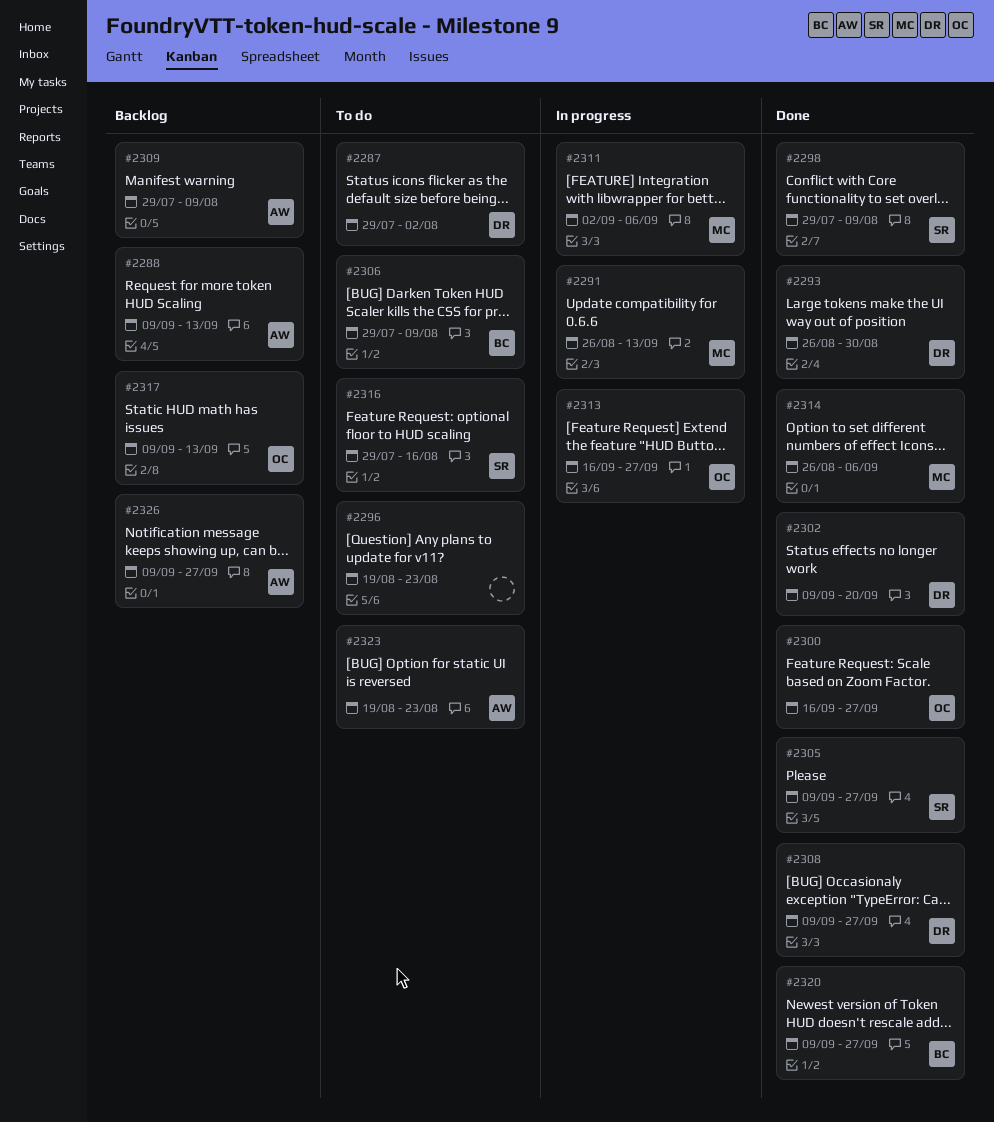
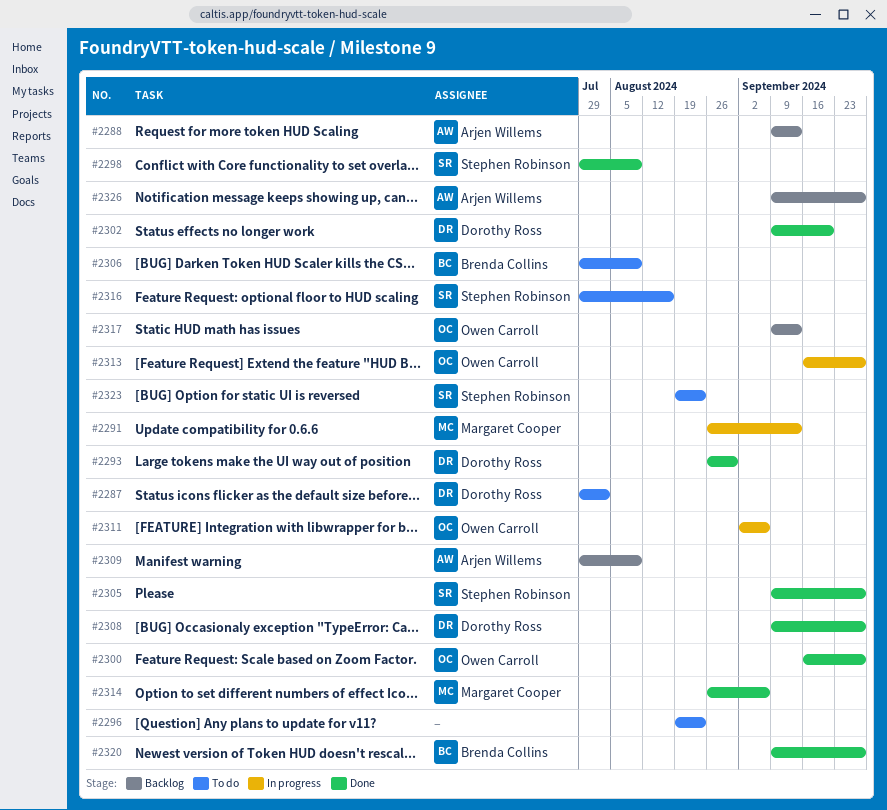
#2311, owner: Margaret Cooper -> Owen Carroll
#2323, owner: Arjen Willems -> Stephen Robinson

